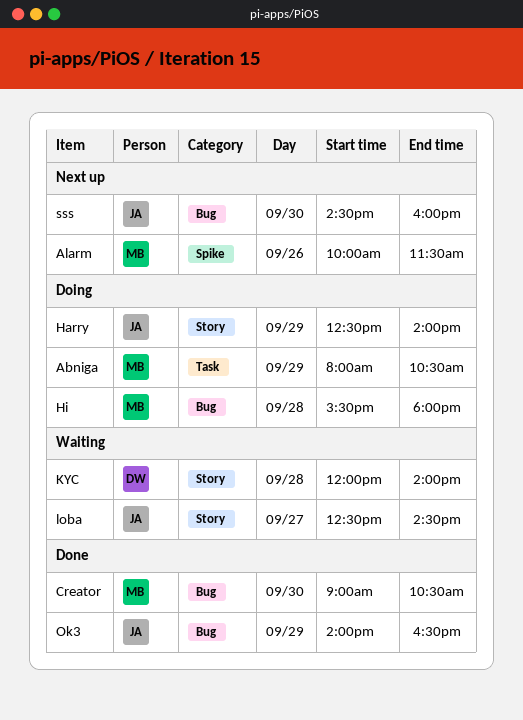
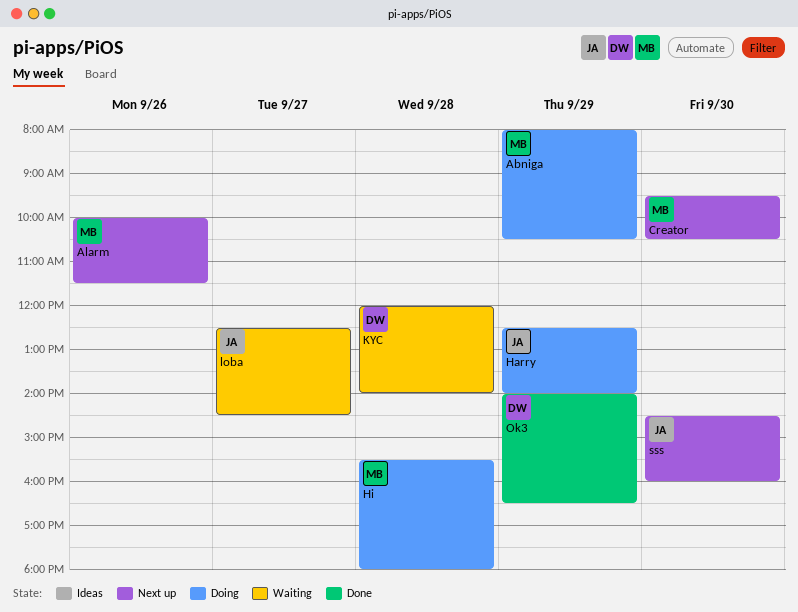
Creator, status: Done -> Next up
Creator, begins: 09:00 -> 09:30
Ok3, owner: JA -> DW

